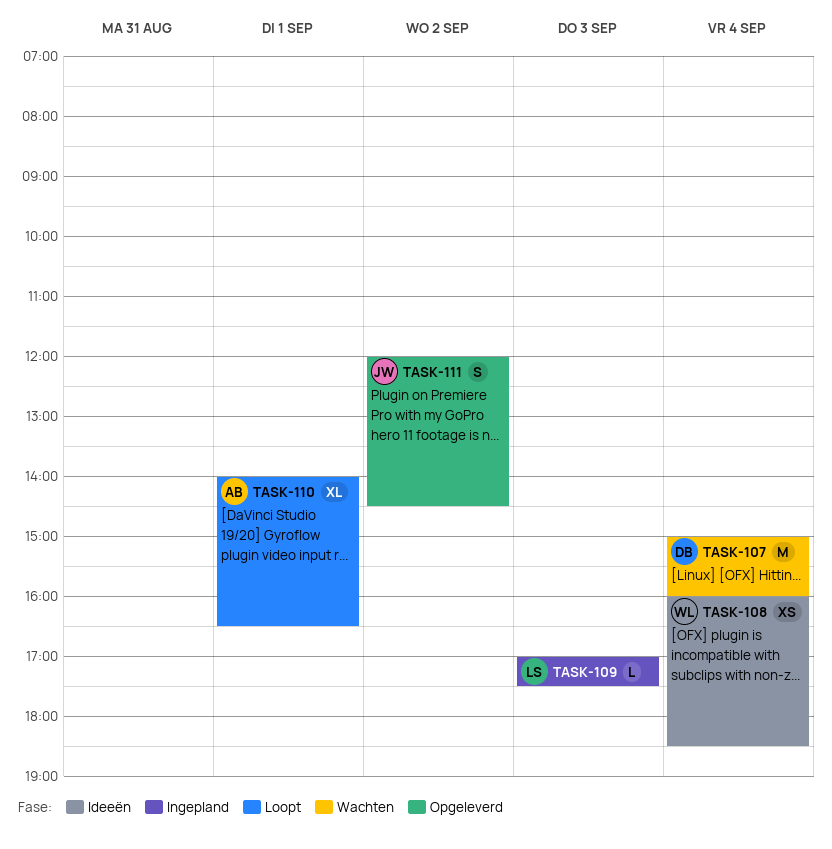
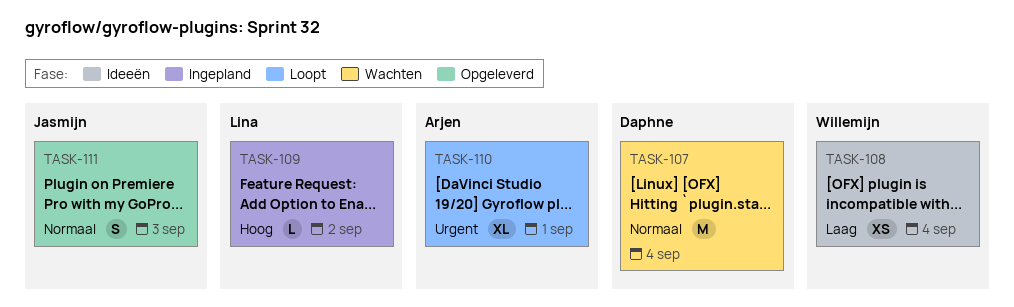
TASK-109, day: Sep 3 -> Sep 2
TASK-111, day: Sep 2 -> Sep 3

